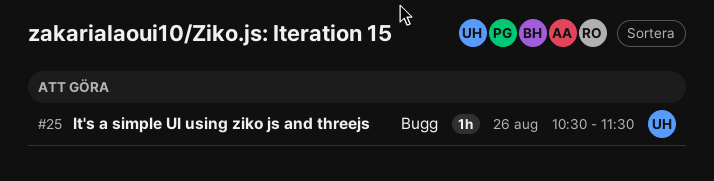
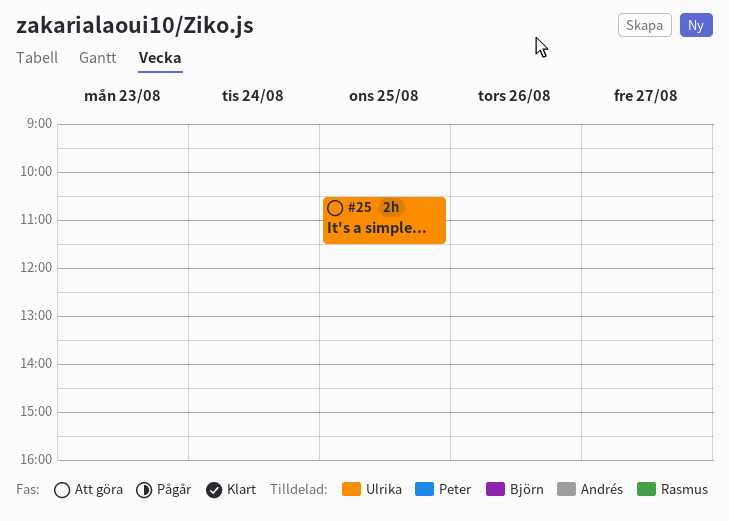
#25, estimate: 1h -> 2h
#25, day: Aug 26 -> Aug 25

